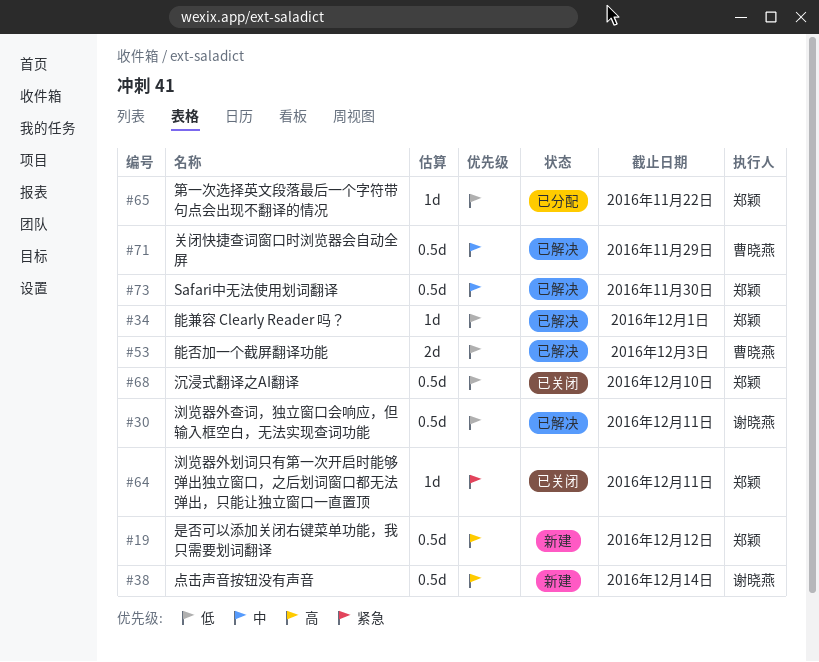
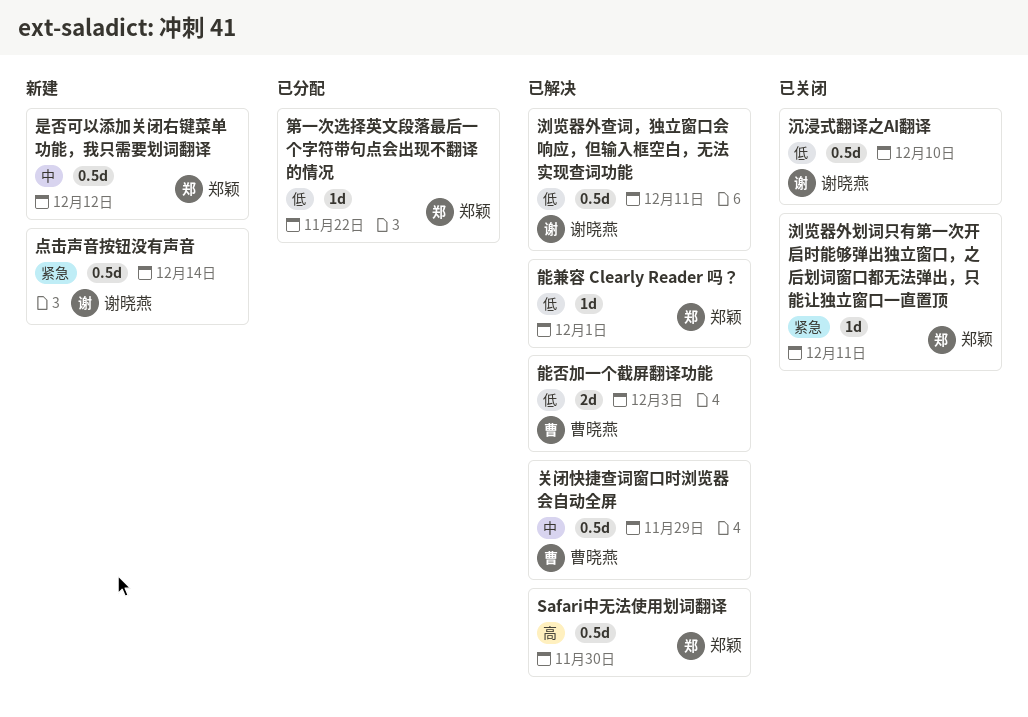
Safari中无法使用划词翻译, priority: 中 -> 高
是否可以添加关闭右键菜单功能，我只需要划词翻译, priority: 高 -> 中
沉浸式翻译之AI翻译, owner: 郑颖 -> 谢晓燕
点击声音按钮没有声音, priority: 高 -> 紧急

